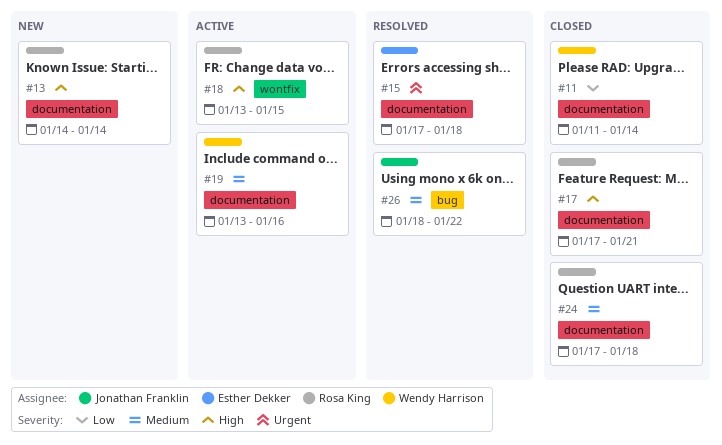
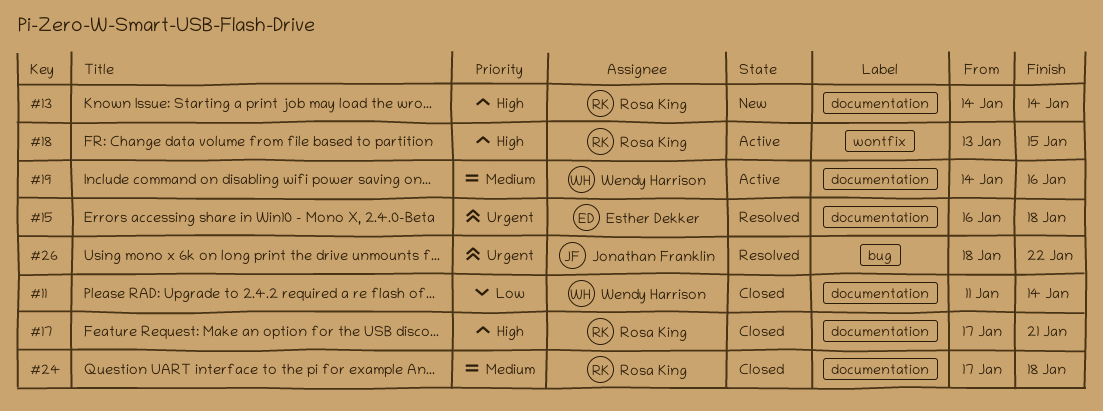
#15, start: Jan 17 -> Jan 16
#19, start: Jan 13 -> Jan 14
#26, priority: Medium -> Urgent

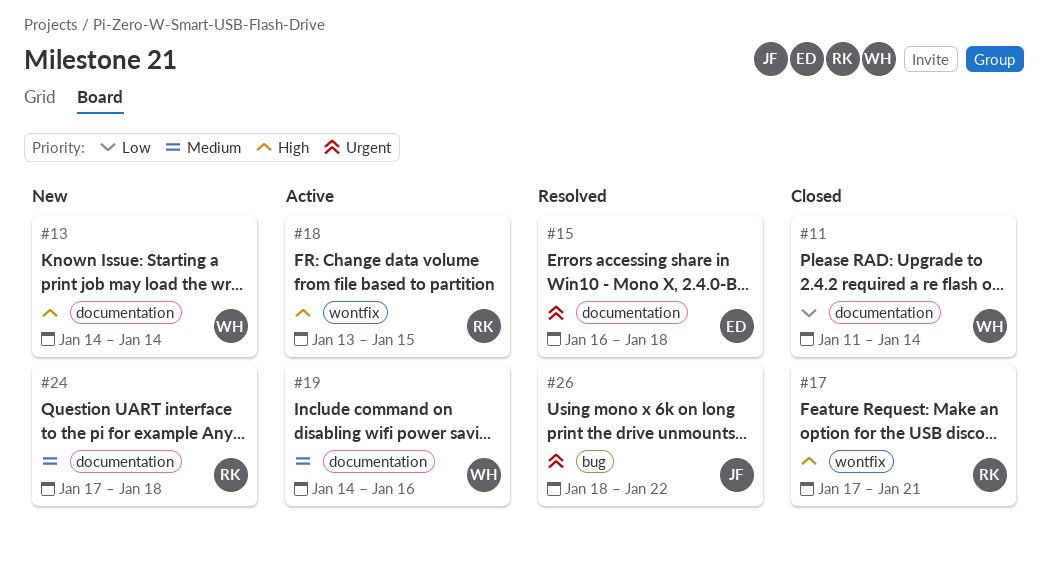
#13, owner: Rosa King -> Wendy Harrison
#17, label: documentation -> wontfix
#24, status: Closed -> New

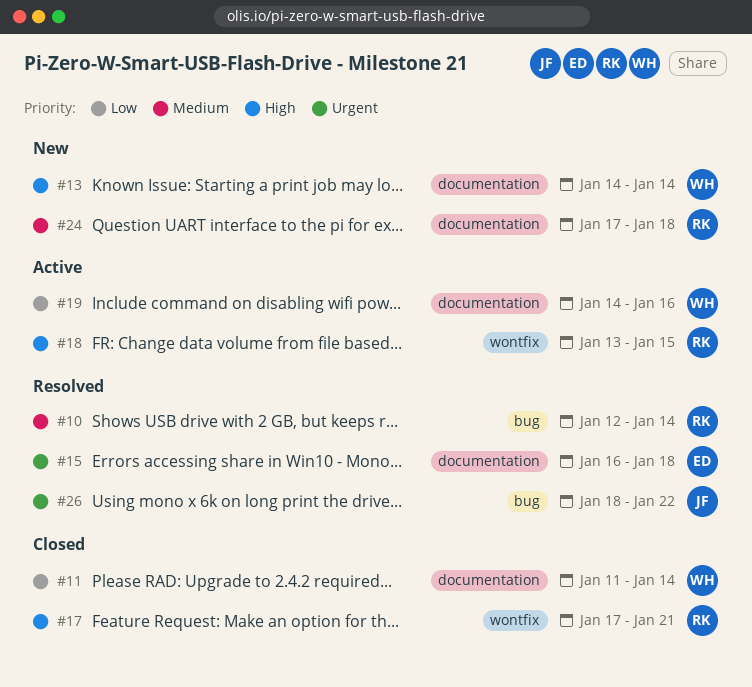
#10: none -> present
#19, priority: Medium -> Low

